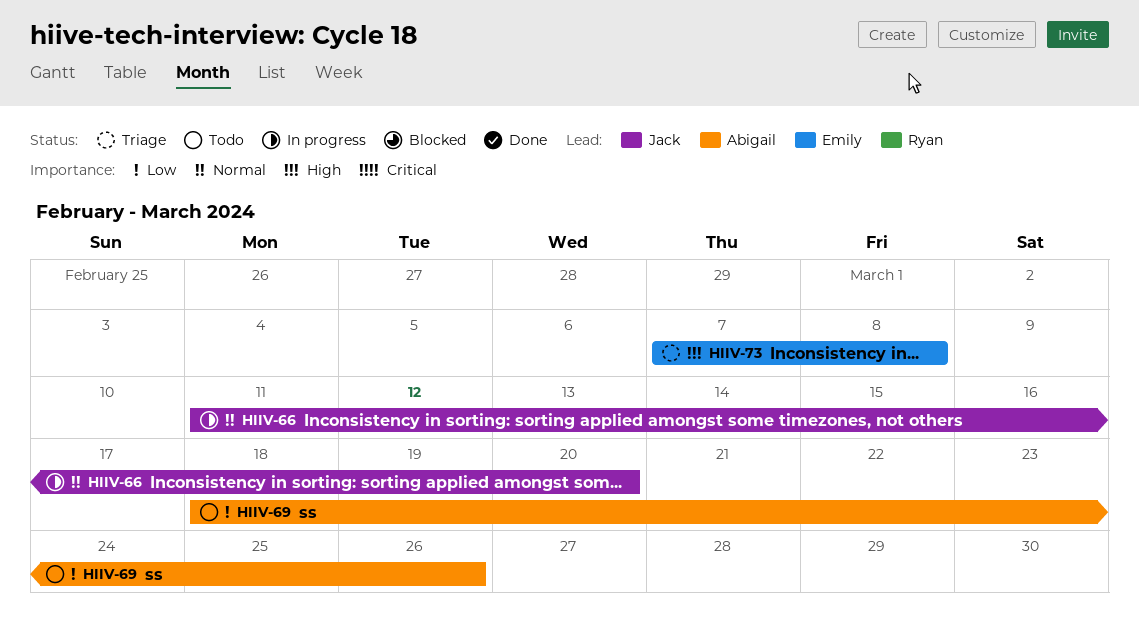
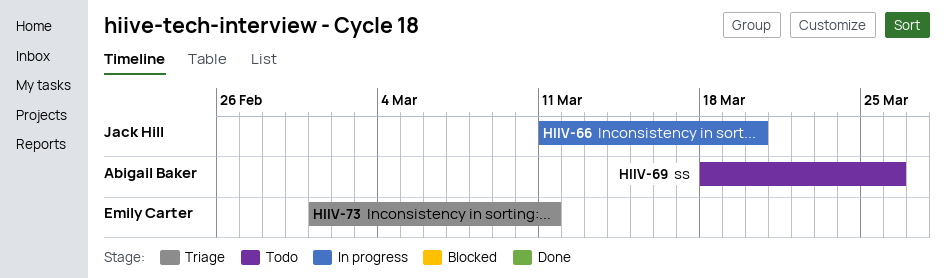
HIIV-73, start: Mar 7 -> Mar 1
HIIV-73, due: Mar 8 -> Mar 11

